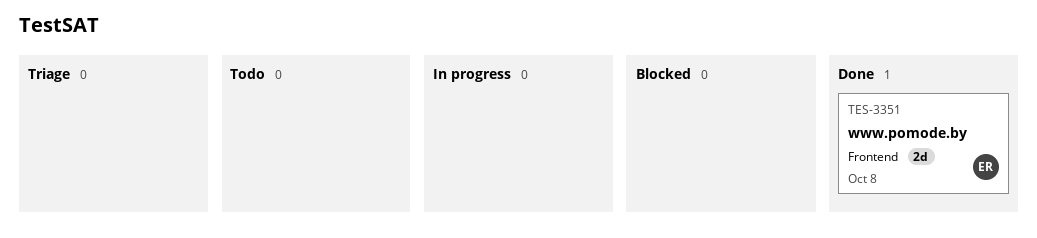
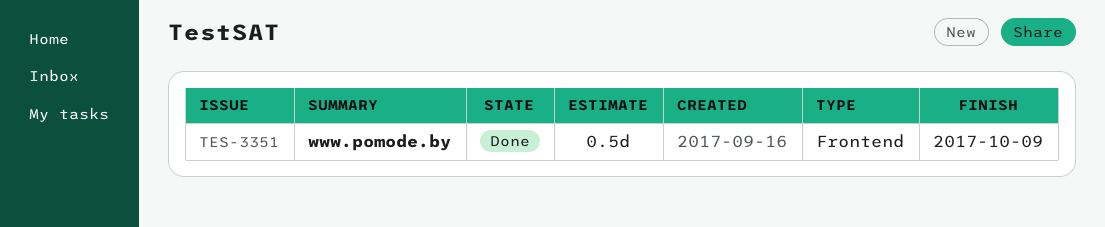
TES-3351, estimate: 2d -> 0.5d
TES-3351, due: Oct 8 -> Oct 9

